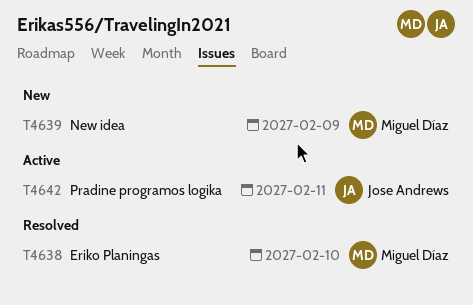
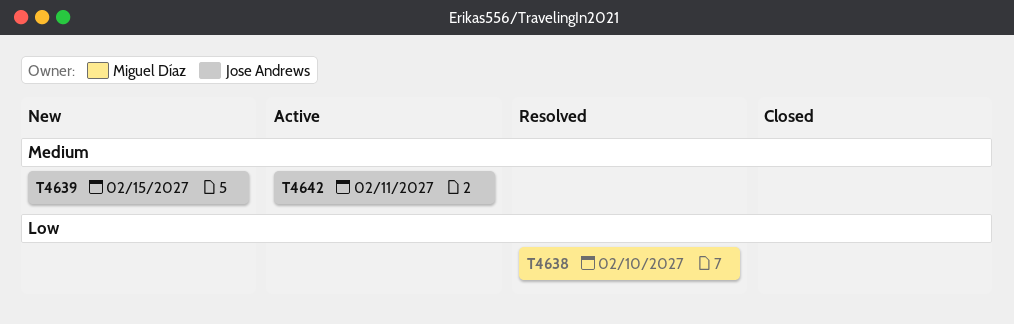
T4639, owner: Miguel Díaz -> Jose Andrews
T4639, due: Feb 9 -> Feb 15

